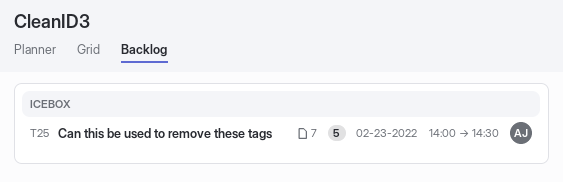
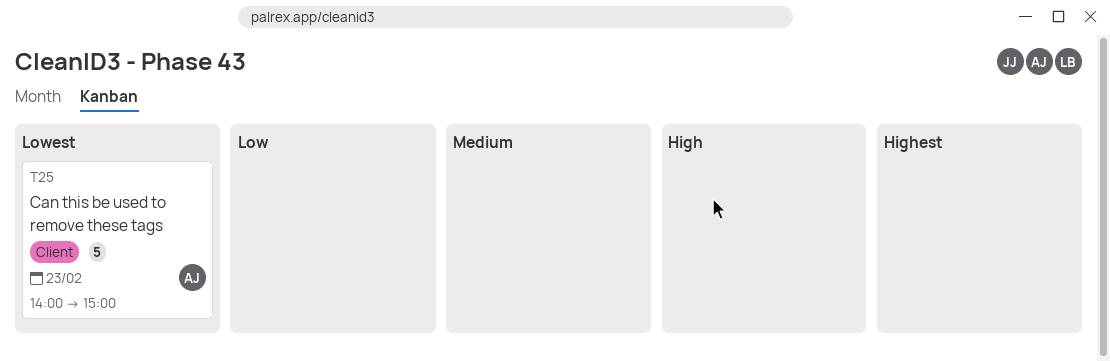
T25, ends: 14:30 -> 15:00

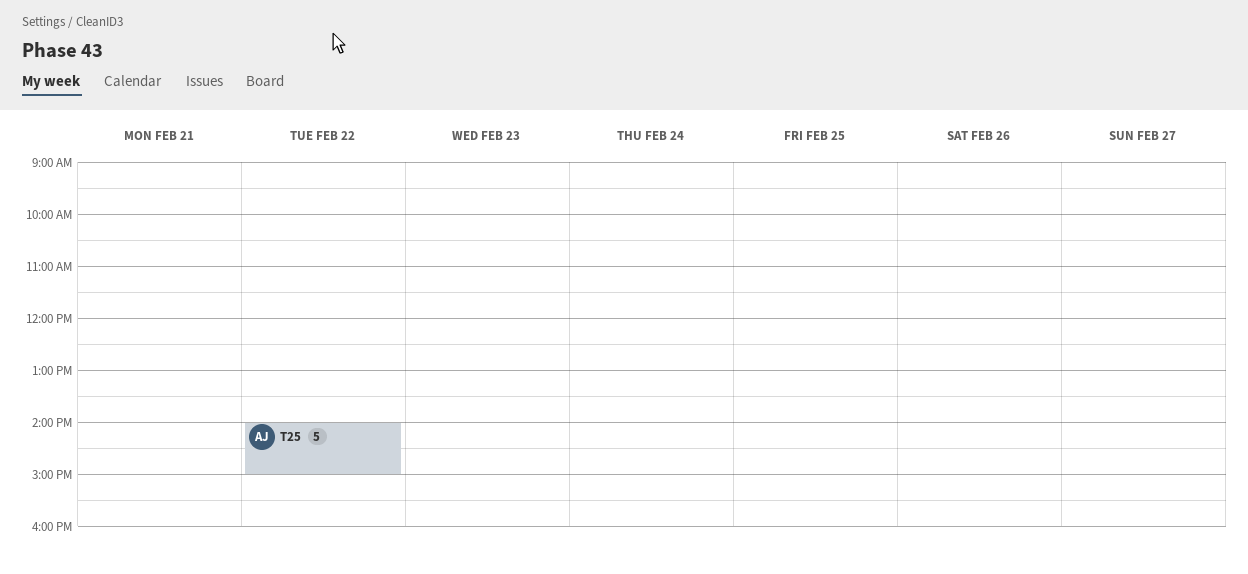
T25, day: Feb 23 -> Feb 22

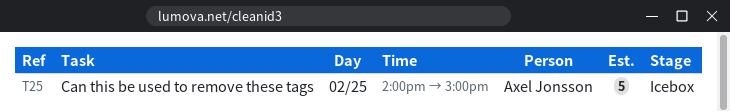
T25, day: Feb 22 -> Feb 25

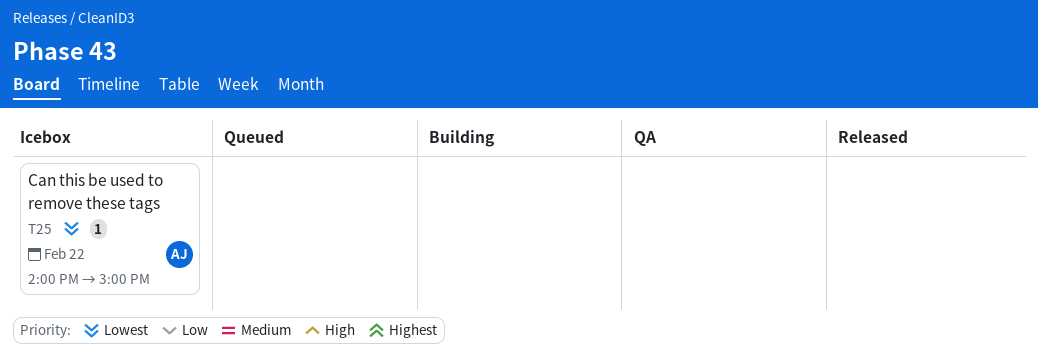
T25, estimate: 5 -> 1
T25, day: Feb 25 -> Feb 22

